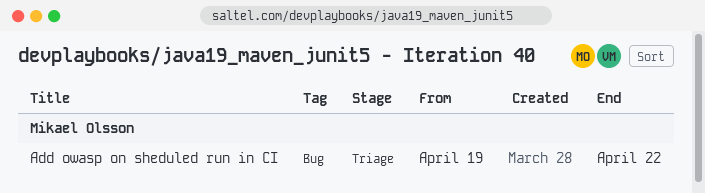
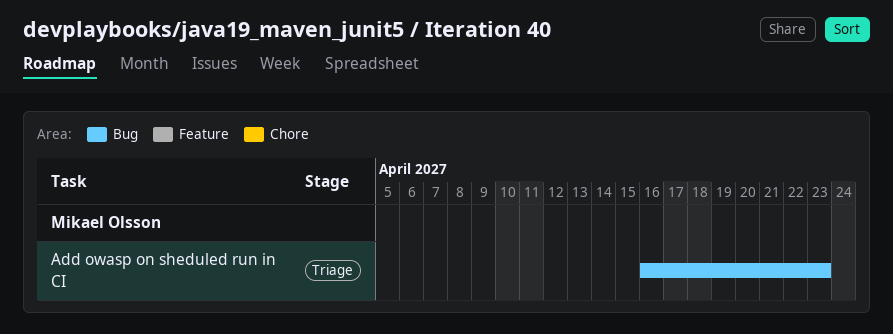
Add owasp on sheduled run in CI, start: Apr 19 -> Apr 16
Add owasp on sheduled run in CI, due: Apr 22 -> Apr 23

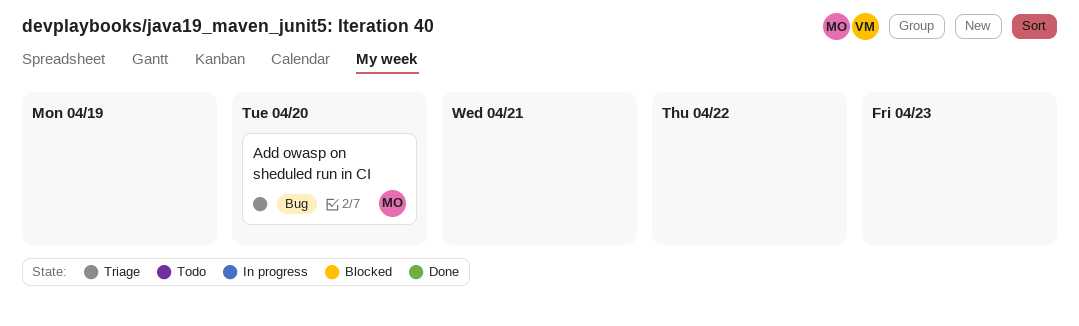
Add owasp on sheduled run in CI, due: Apr 23 -> Apr 20

